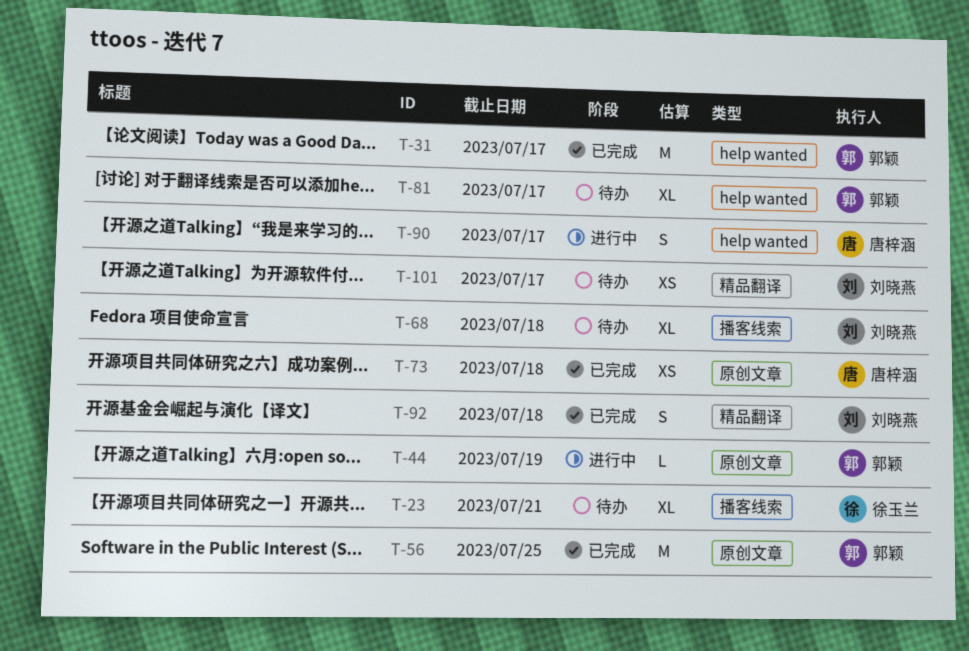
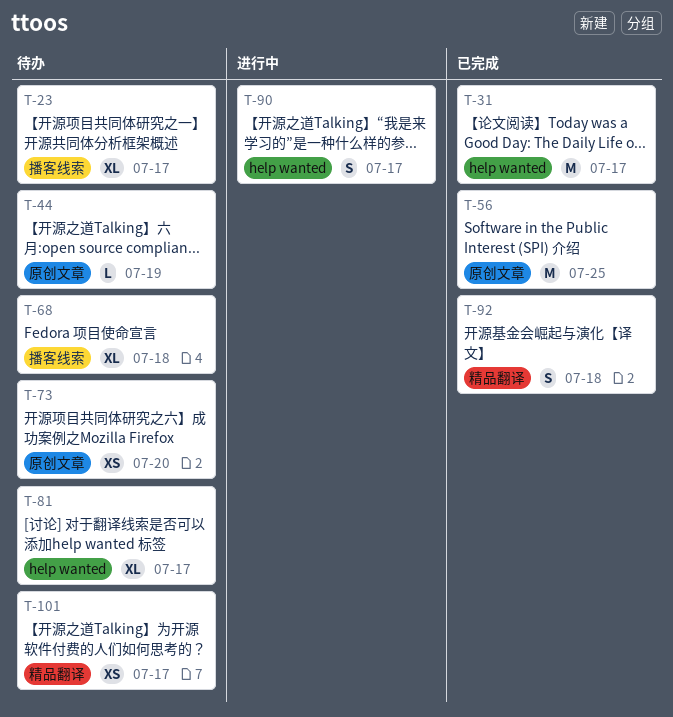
T-23, due: Jul 21 -> Jul 17
T-44, status: 进行中 -> 待办
T-73, status: 已完成 -> 待办
T-73, due: Jul 18 -> Jul 20

